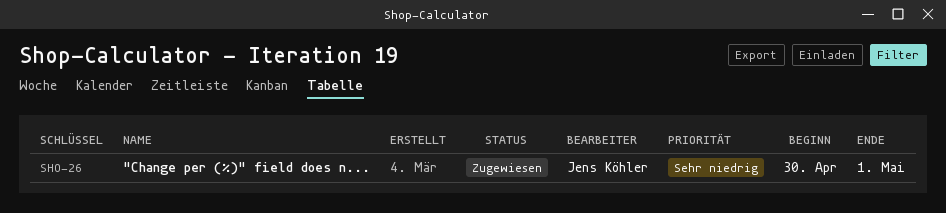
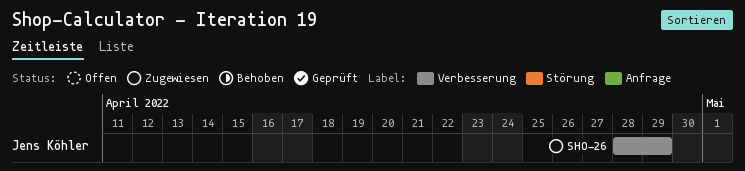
SHO-26, start: Apr 30 -> Apr 28
SHO-26, due: May 1 -> Apr 29

